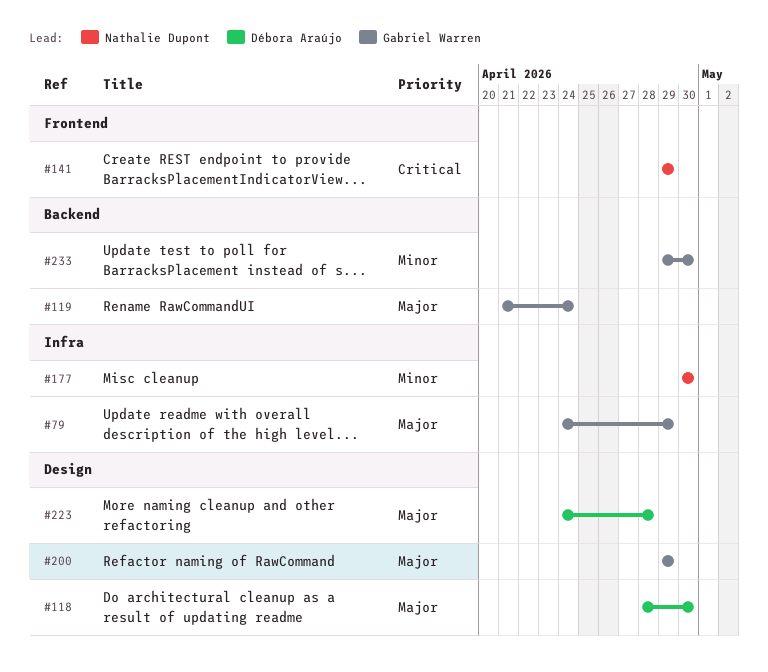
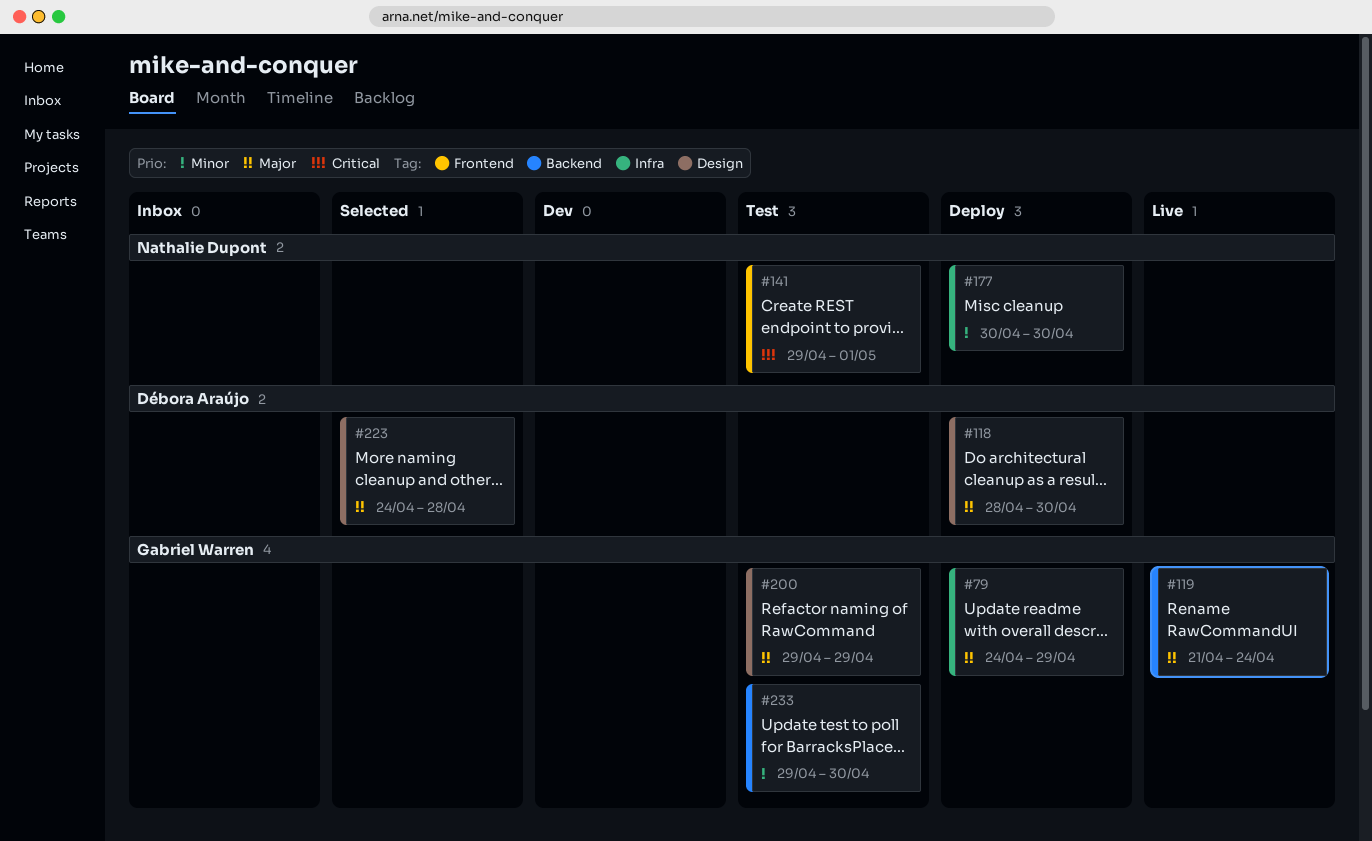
#141, due: Apr 29 -> May 1

